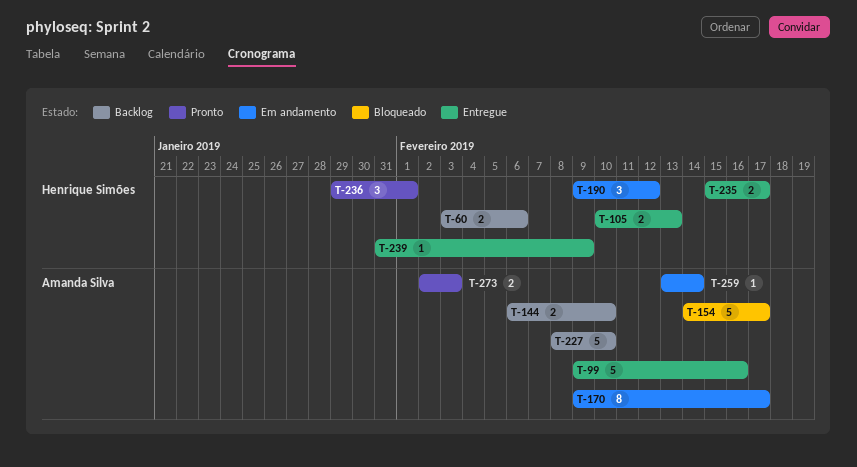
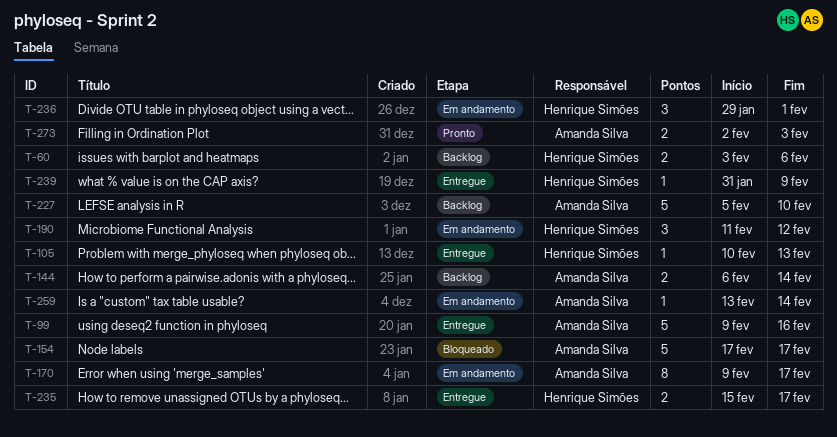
T-105, estimate: 2 -> 1
T-144, due: Feb 10 -> Feb 14
T-154, start: Feb 14 -> Feb 17
T-190, start: Feb 9 -> Feb 11
T-227, start: Feb 8 -> Feb 5
T-236, status: Pronto -> Em andamento

